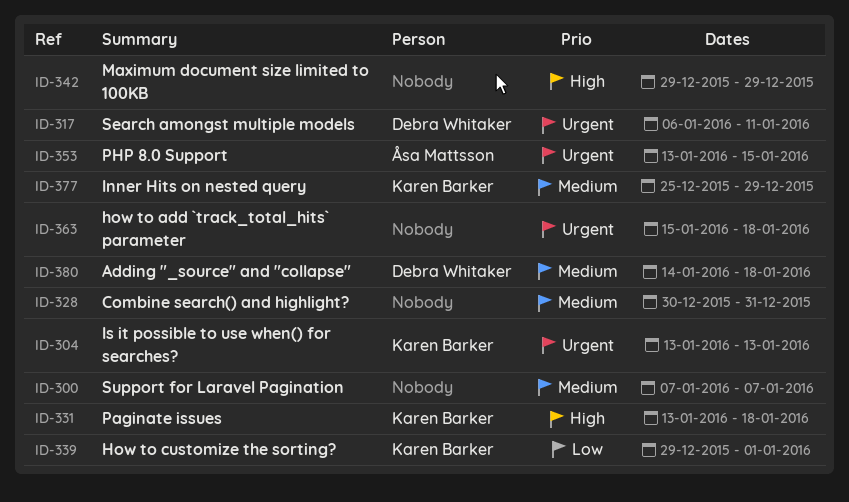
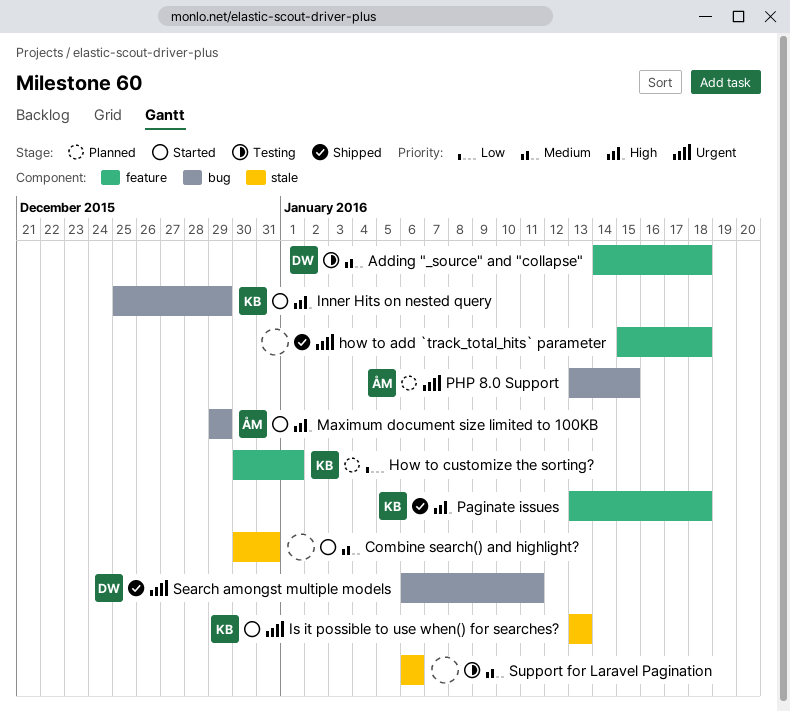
How to customize the sorting?, start: Dec 29 -> Dec 30
Inner Hits on nested query, priority: Medium -> High
Maximum document size limited to 100KB, owner: none -> Åsa Mattsson
Support for Laravel Pagination, start: Jan 7 -> Jan 6
Support for Laravel Pagination, due: Jan 7 -> Jan 6

